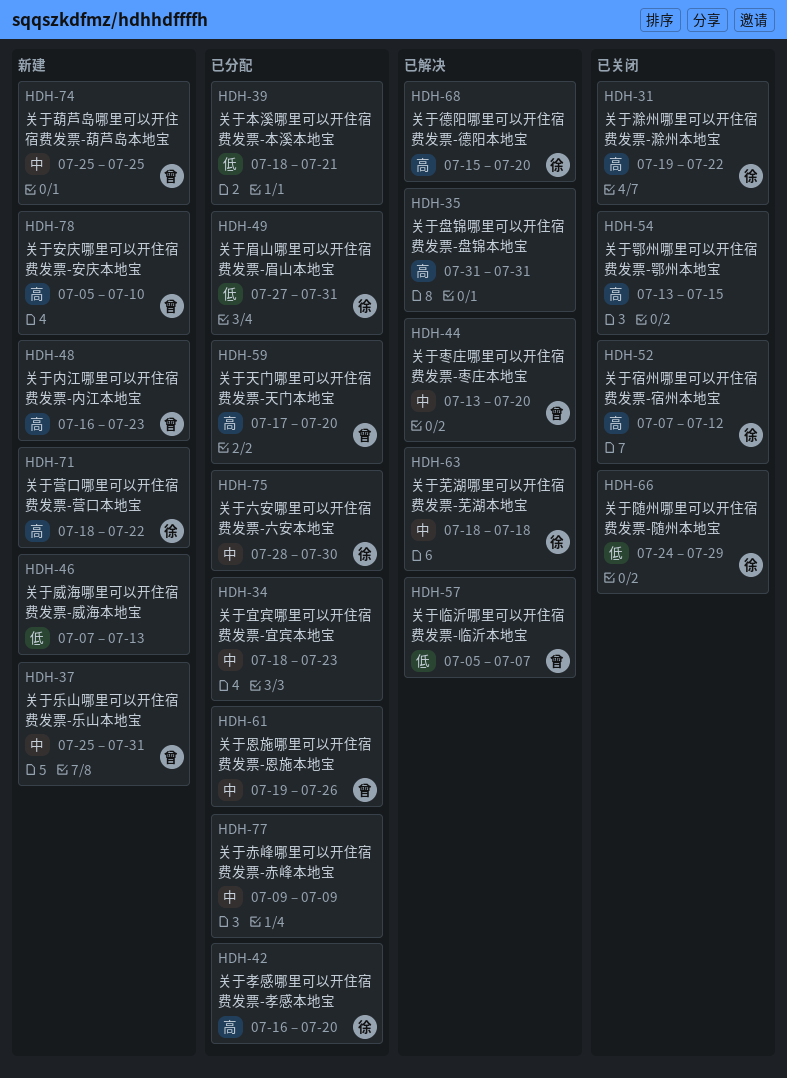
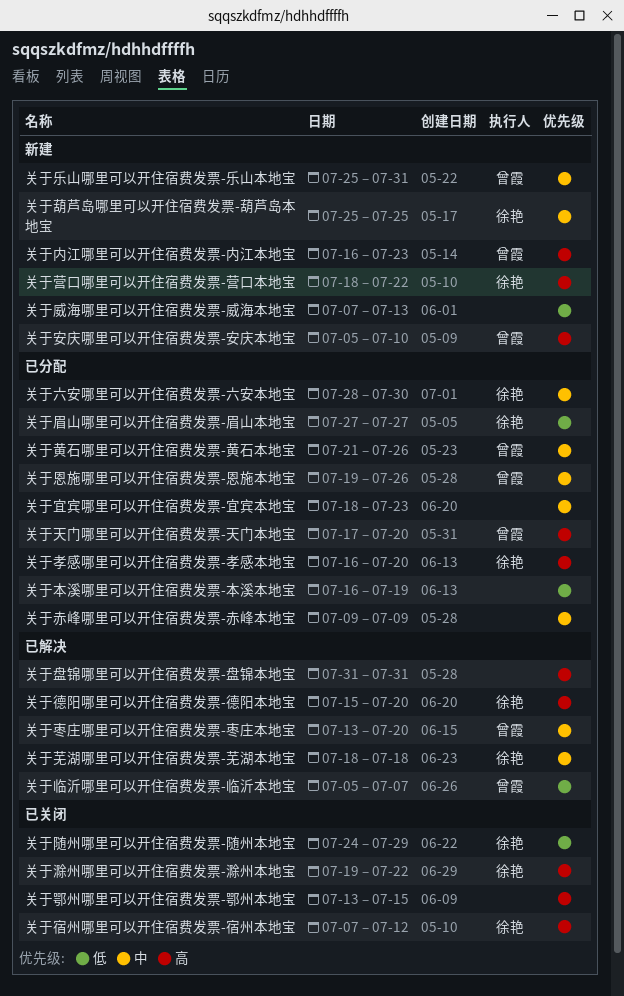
关于本溪哪里可以开住宿费发票-本溪本地宝, start: Jul 18 -> Jul 16
关于本溪哪里可以开住宿费发票-本溪本地宝, due: Jul 21 -> Jul 19
关于眉山哪里可以开住宿费发票-眉山本地宝, due: Jul 31 -> Jul 27
关于葫芦岛哪里可以开住宿费发票-葫芦岛本地宝, owner: 曾霞 -> 徐艳
关于黄石哪里可以开住宿费发票-黄石本地宝: none -> present

